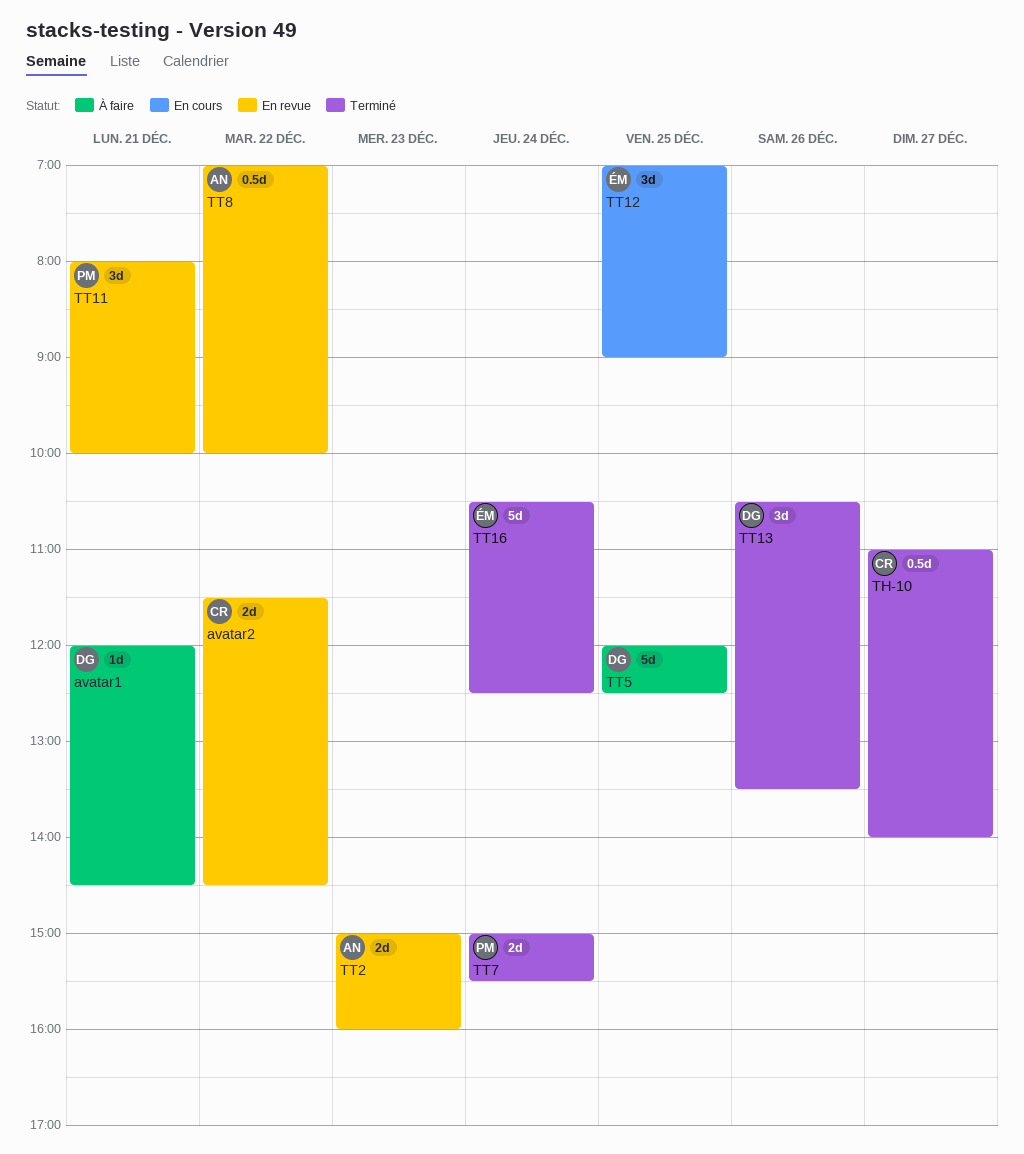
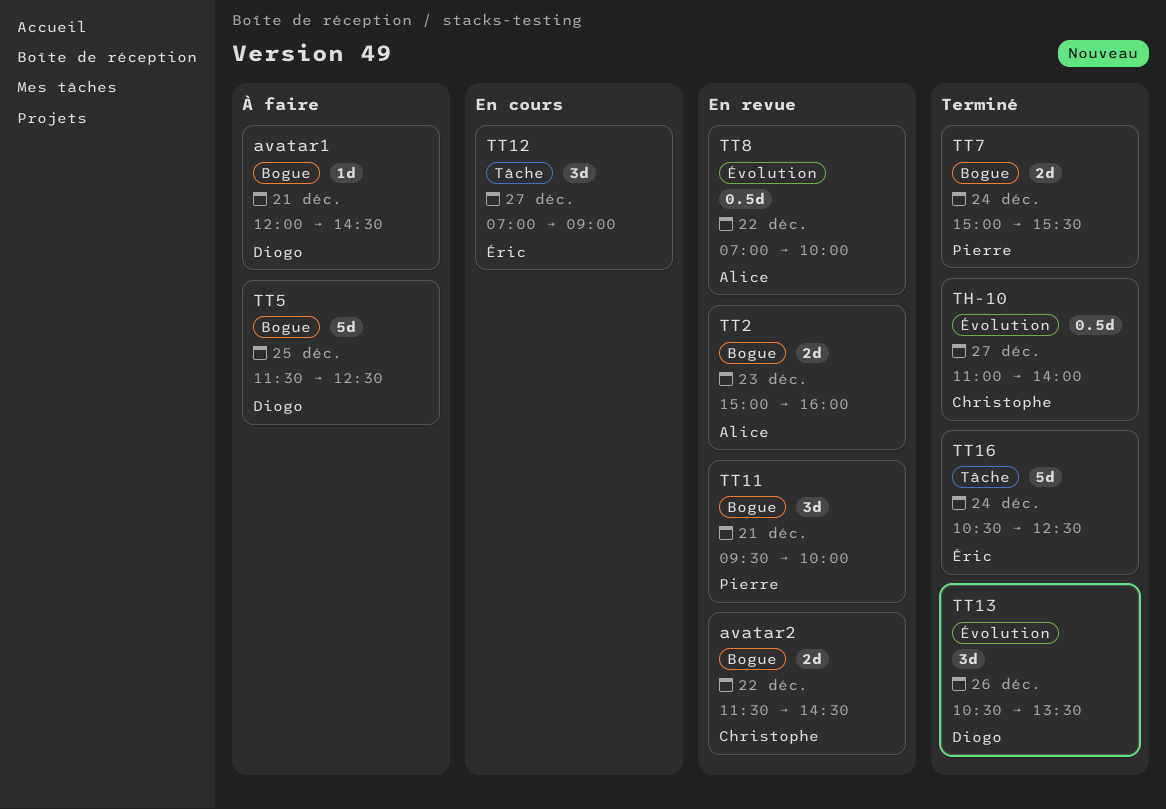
TT11, begins: 08:00 -> 09:30
TT12, day: Dec 25 -> Dec 27
TT5, begins: 12:00 -> 11:30

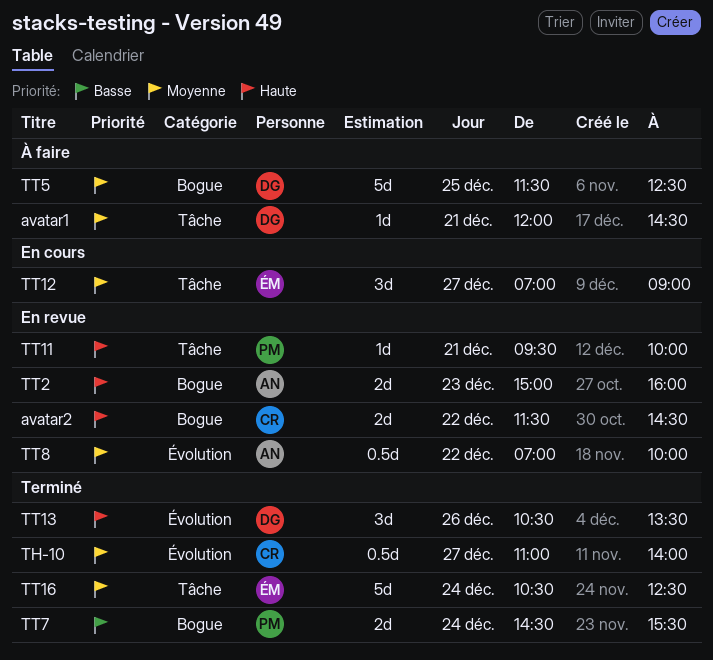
avatar1, label: Bogue -> Tâche
TT11, label: Bogue -> Tâche
TT11, estimate: 3d -> 1d
TT7, begins: 15:00 -> 14:30

